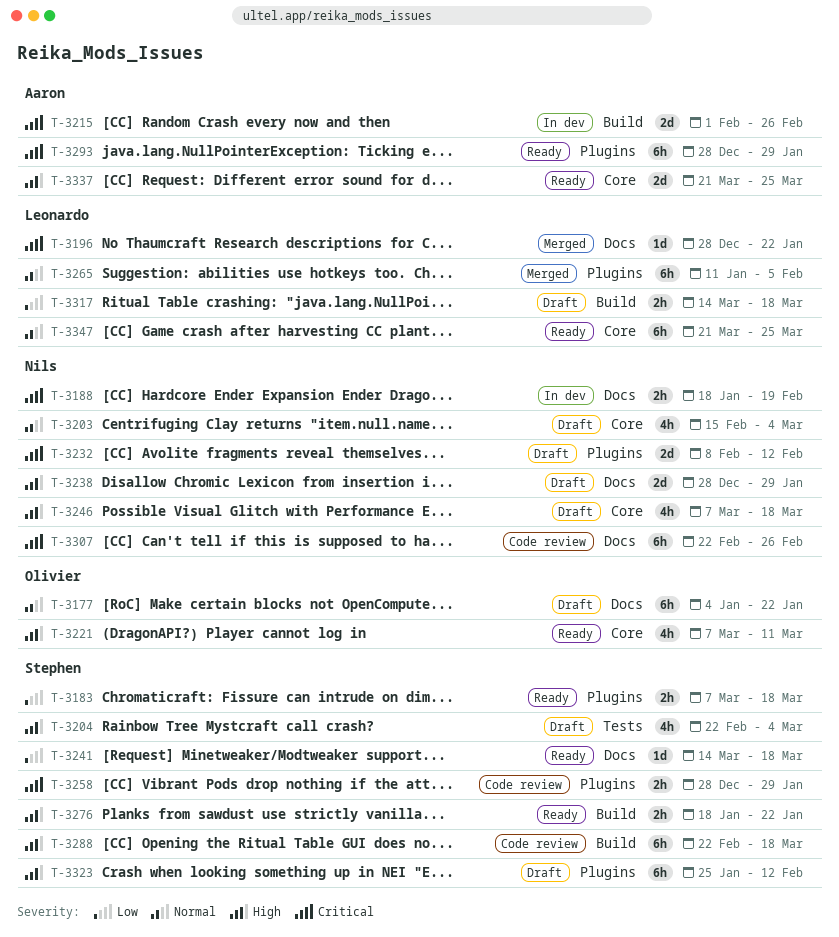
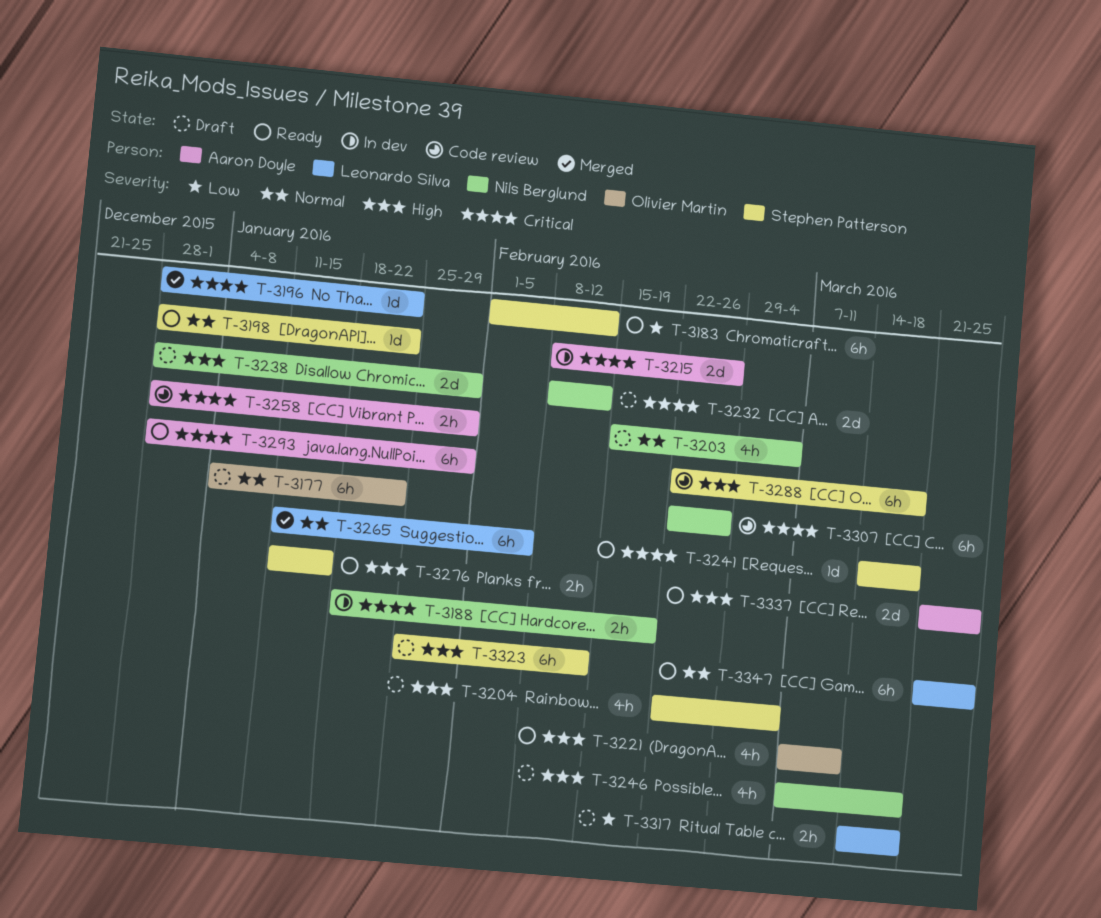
T-3183, estimate: 2h -> 6h
T-3183, start: Mar 7 -> Feb 1
T-3183, due: Mar 18 -> Feb 12
T-3198: none -> present
T-3215, start: Feb 1 -> Feb 8
T-3241, priority: Low -> Critical
T-3258, owner: Stephen Patterson -> Aaron Doyle
T-3276, start: Jan 18 -> Jan 11
T-3276, due: Jan 22 -> Jan 15

